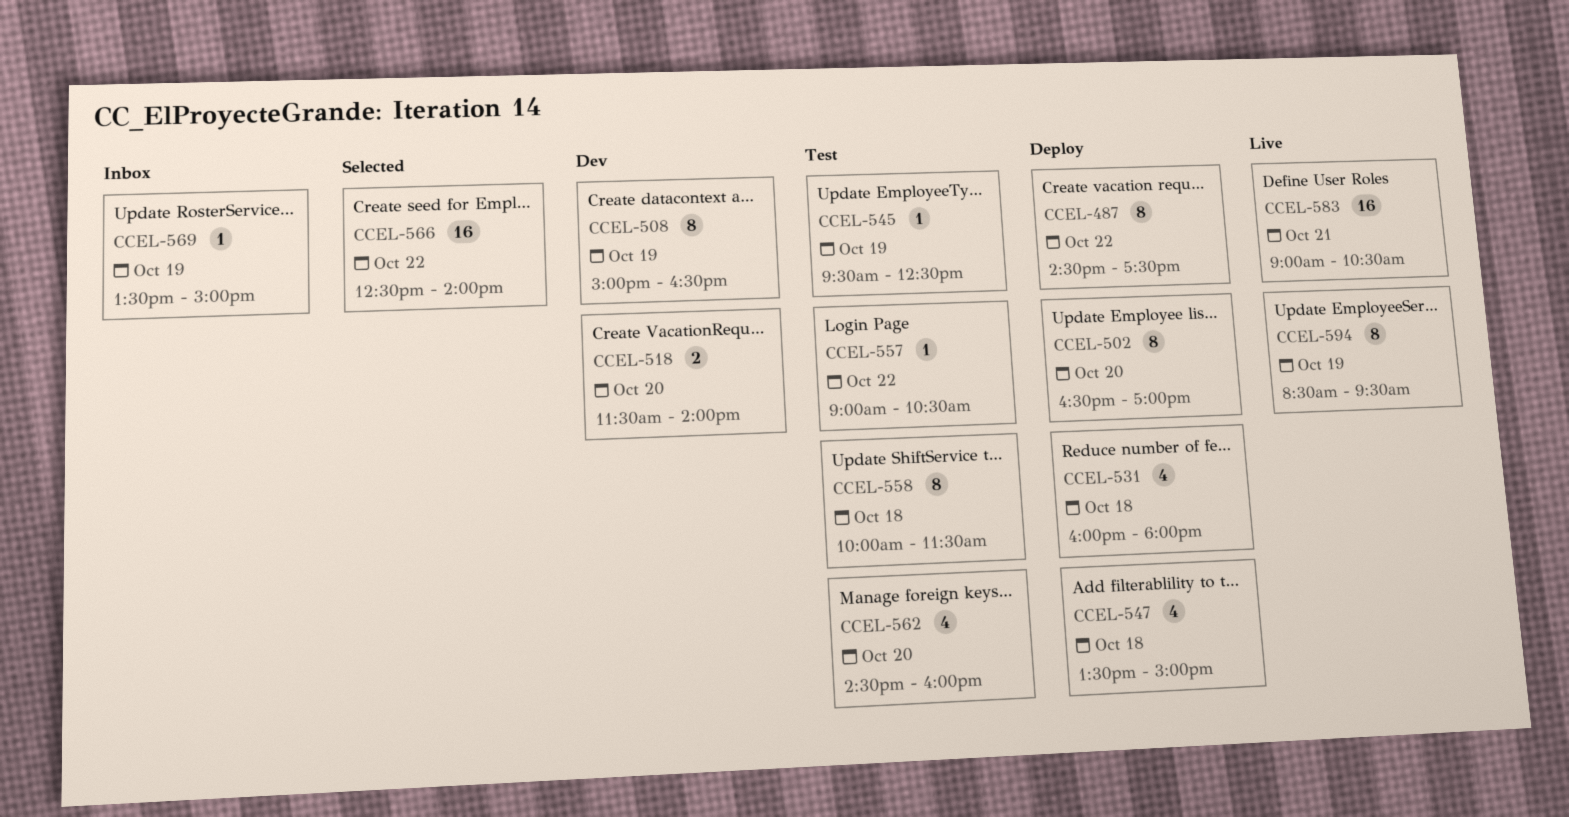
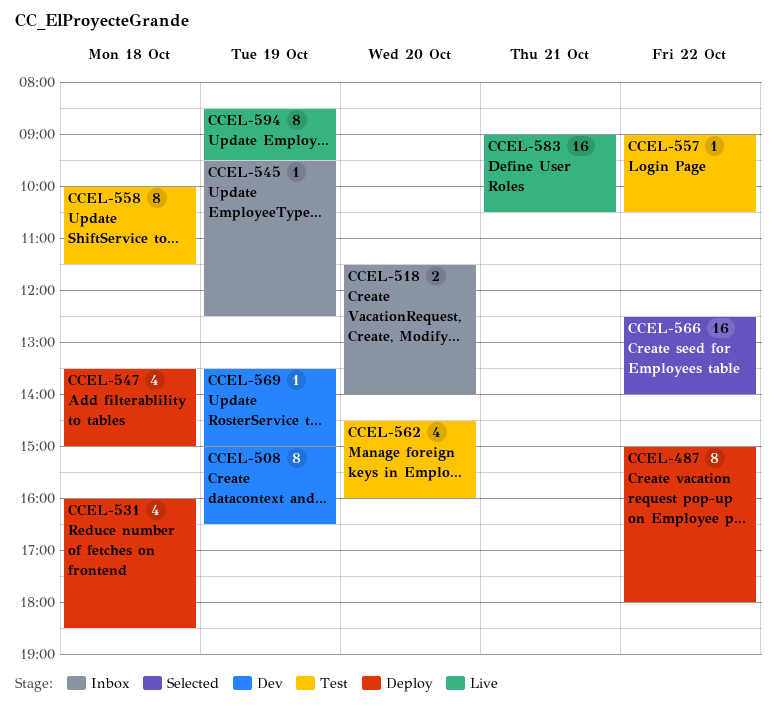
CCEL-487, begins: 14:30 -> 15:00
CCEL-487, ends: 17:30 -> 18:00
CCEL-502: present -> none
CCEL-518, status: Dev -> Inbox
CCEL-531, ends: 18:00 -> 18:30
CCEL-545, status: Test -> Inbox
CCEL-569, status: Inbox -> Dev

